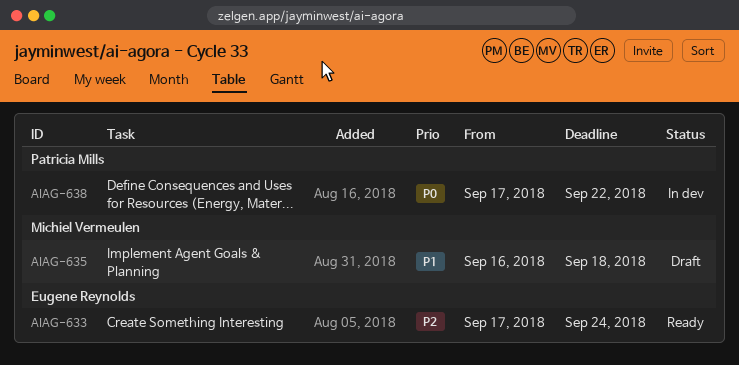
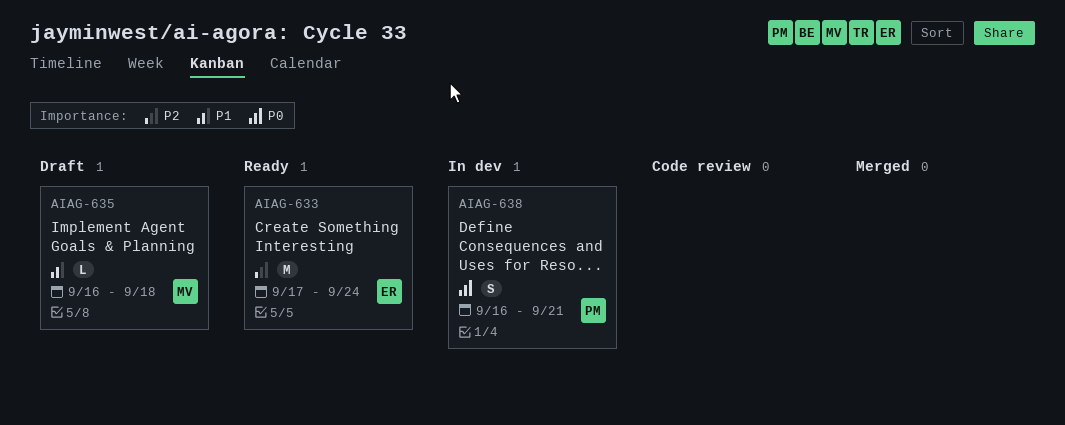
AIAG-638, start: Sep 17 -> Sep 16
AIAG-638, due: Sep 22 -> Sep 21

